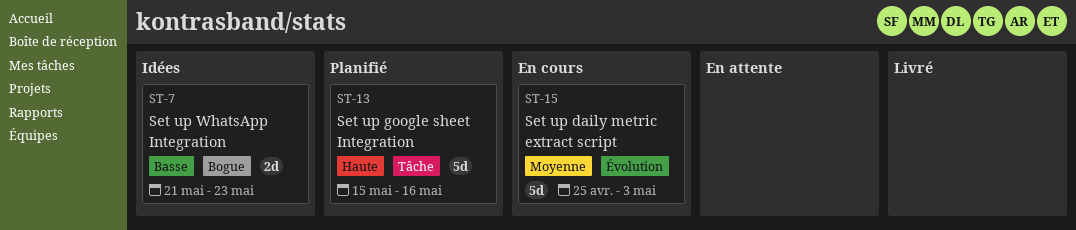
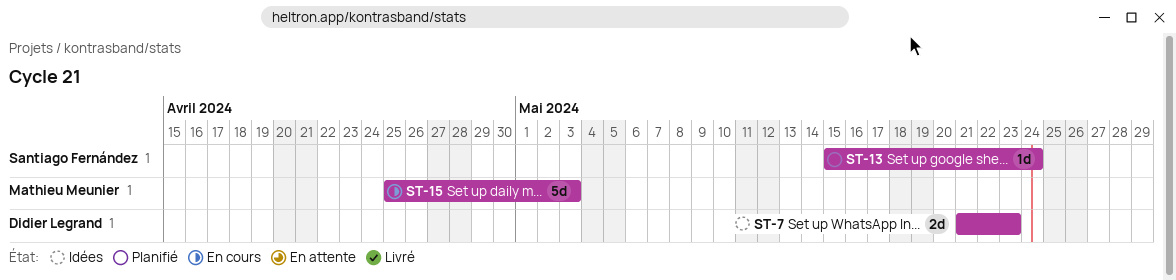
ST-13, estimate: 5d -> 1d
ST-13, due: May 16 -> May 24

